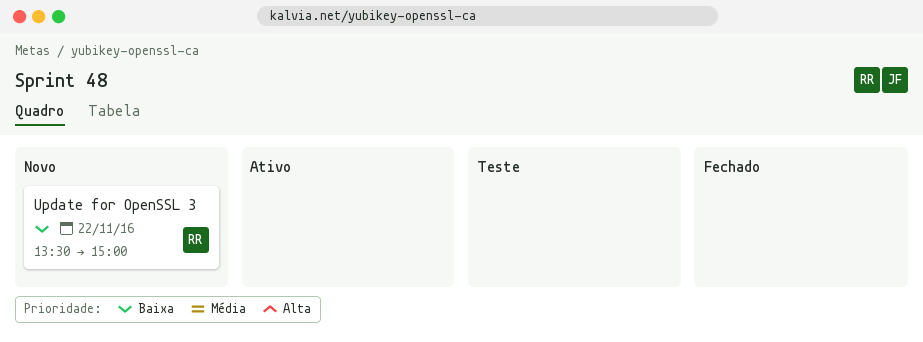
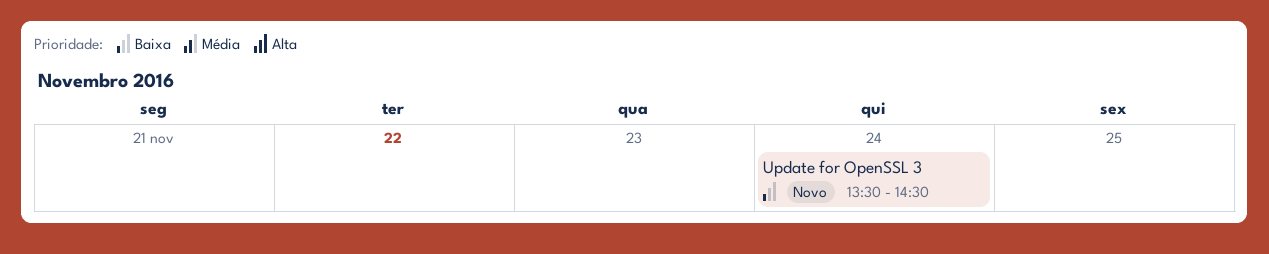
Update for OpenSSL 3, day: Nov 22 -> Nov 24
Update for OpenSSL 3, ends: 15:00 -> 14:30

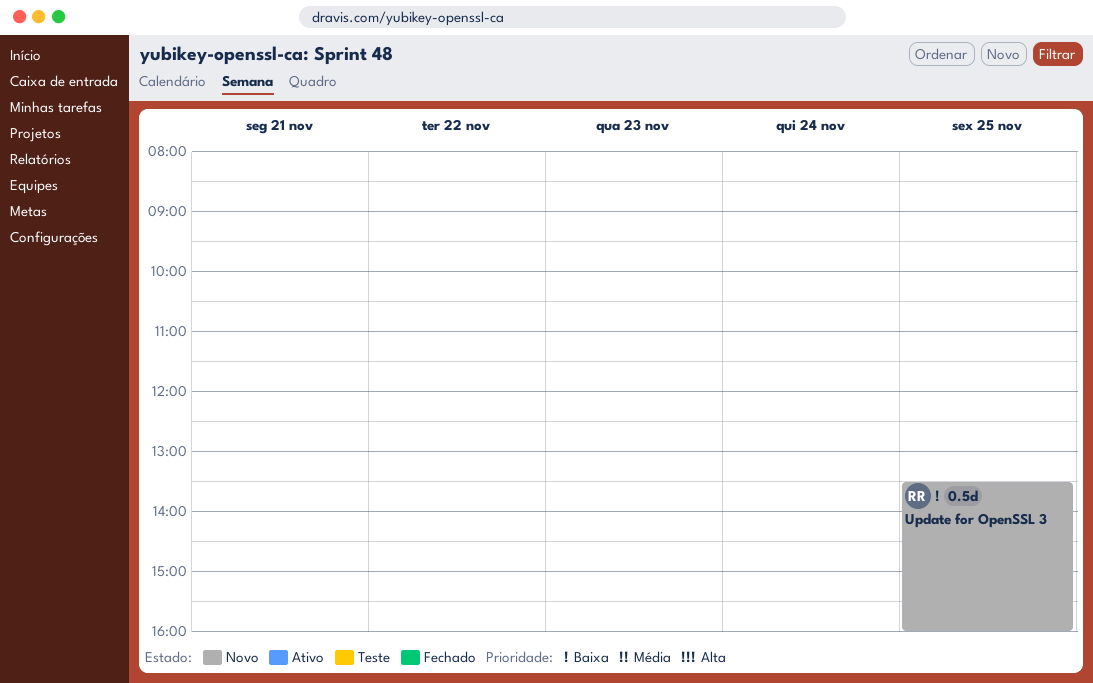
Update for OpenSSL 3, day: Nov 24 -> Nov 25
Update for OpenSSL 3, ends: 14:30 -> 16:00

